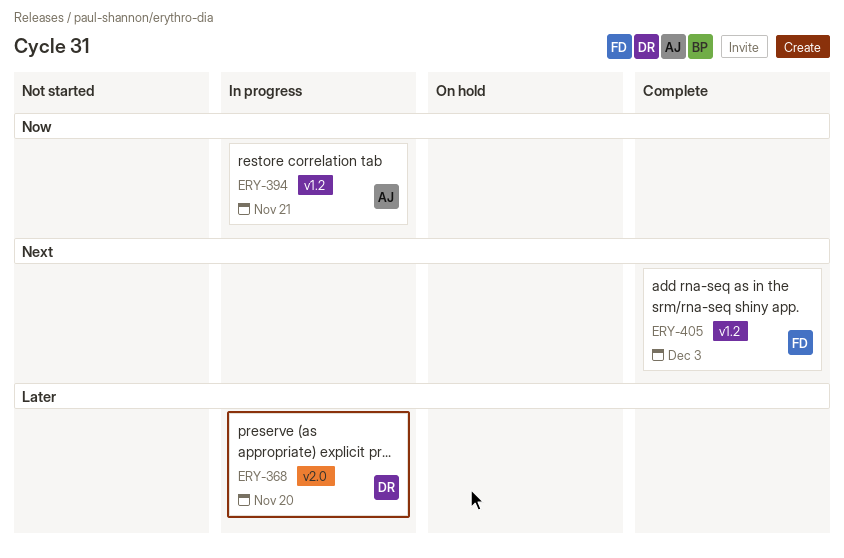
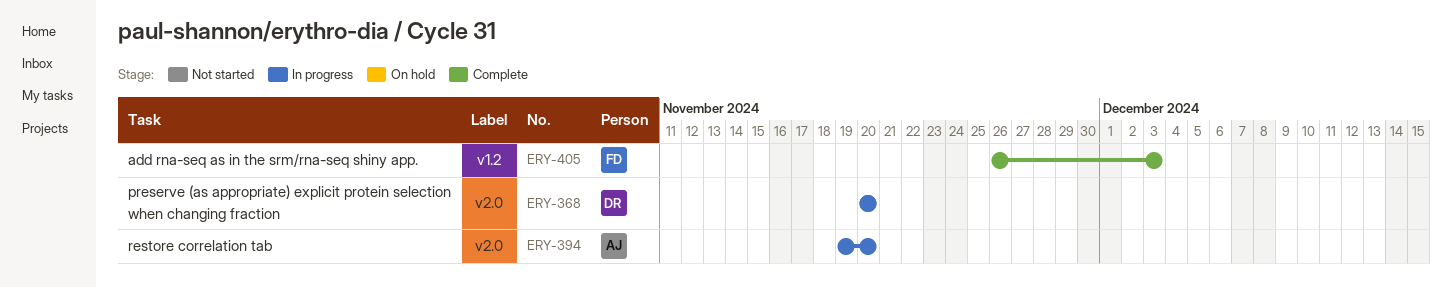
ERY-394, label: v1.2 -> v2.0
ERY-394, due: Nov 21 -> Nov 20

